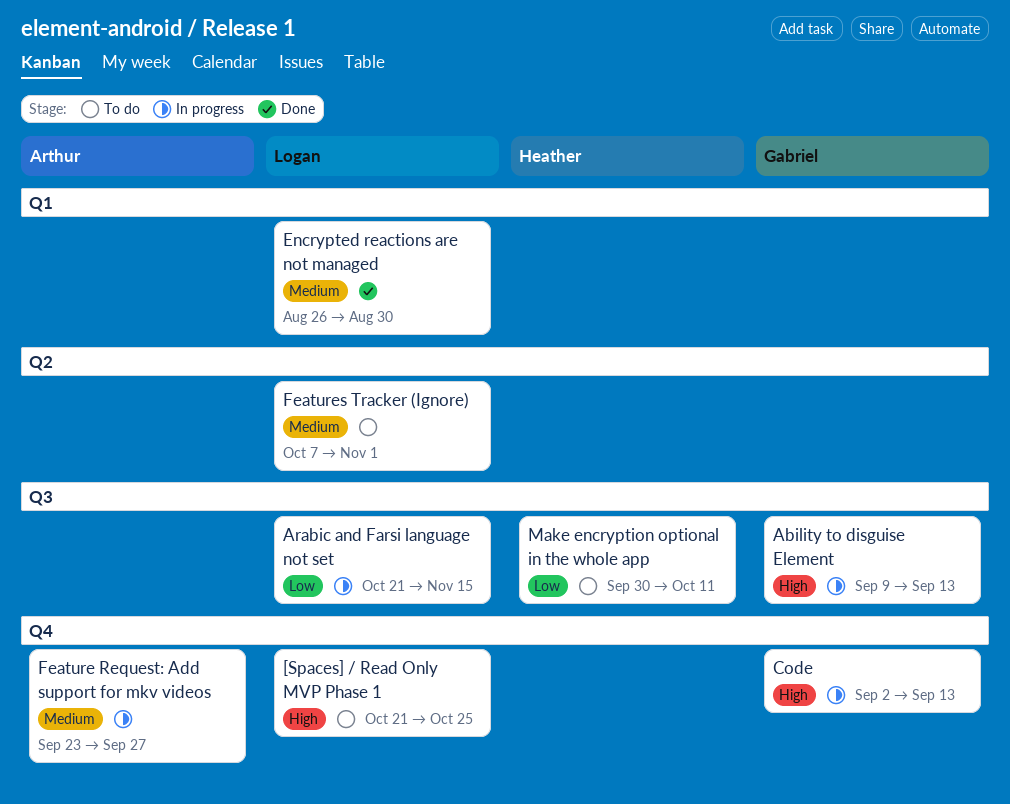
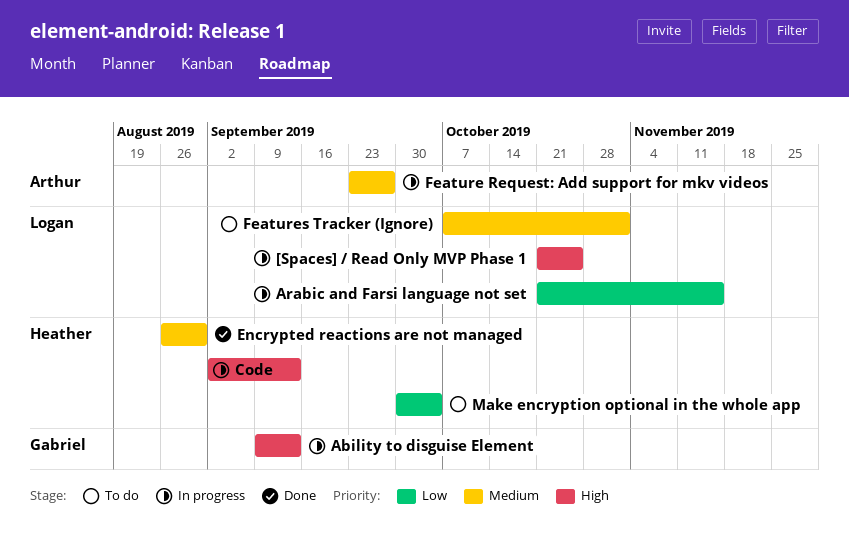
[Spaces] / Read Only MVP Phase 1, status: To do -> In progress
Code, owner: Gabriel -> Heather
Encrypted reactions are not managed, owner: Logan -> Heather
Make encryption optional in the whole app, due: Oct 11 -> Oct 4

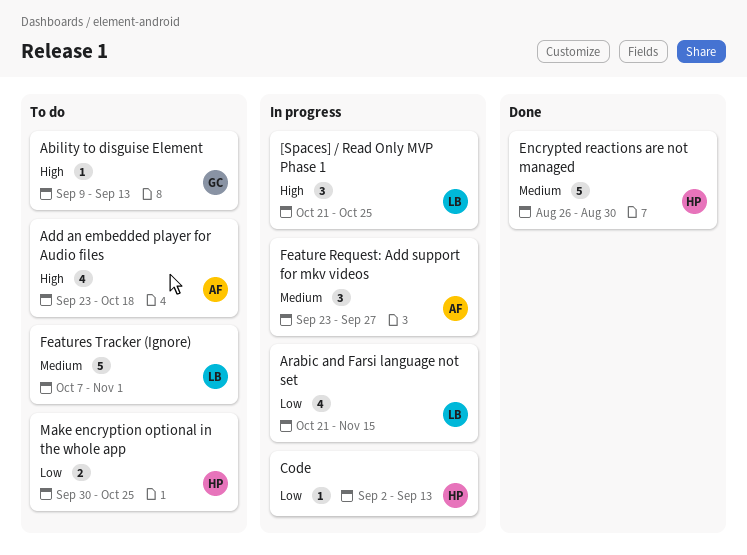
Ability to disguise Element, status: In progress -> To do
Add an embedded player for Audio files: none -> present
Code, priority: High -> Low
Make encryption optional in the whole app, due: Oct 4 -> Oct 25

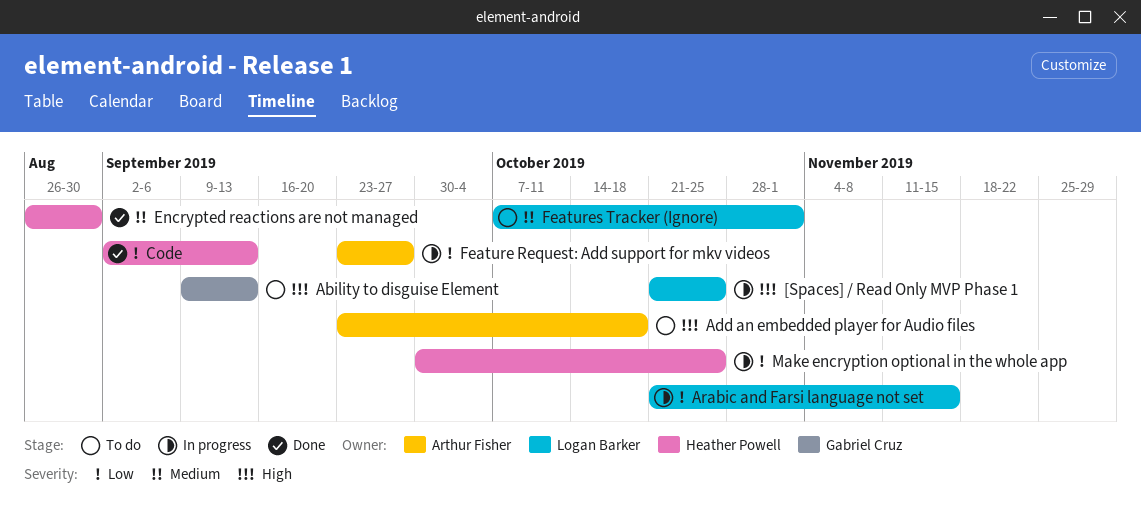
Code, status: In progress -> Done
Feature Request: Add support for mkv videos, priority: Medium -> Low
Make encryption optional in the whole app, status: To do -> In progress

